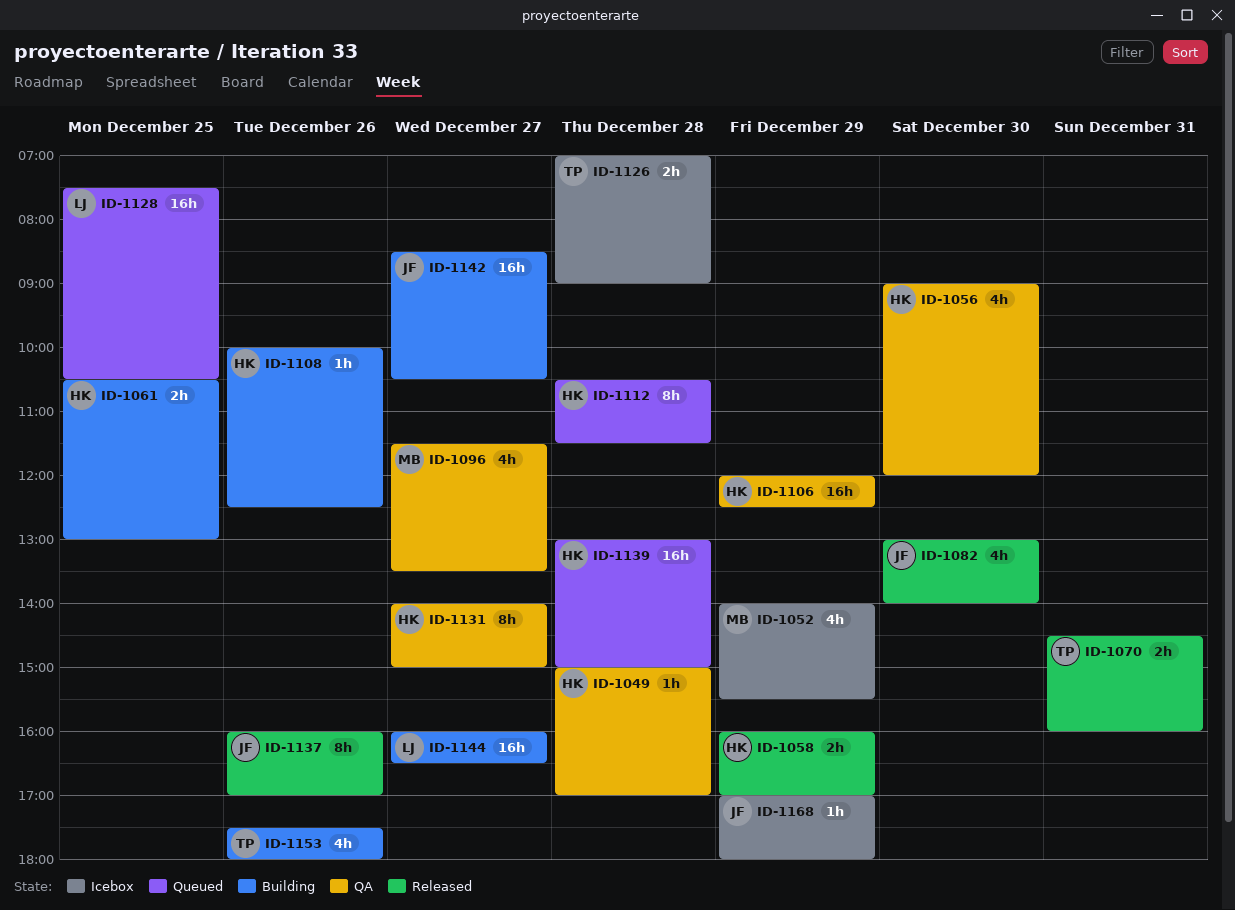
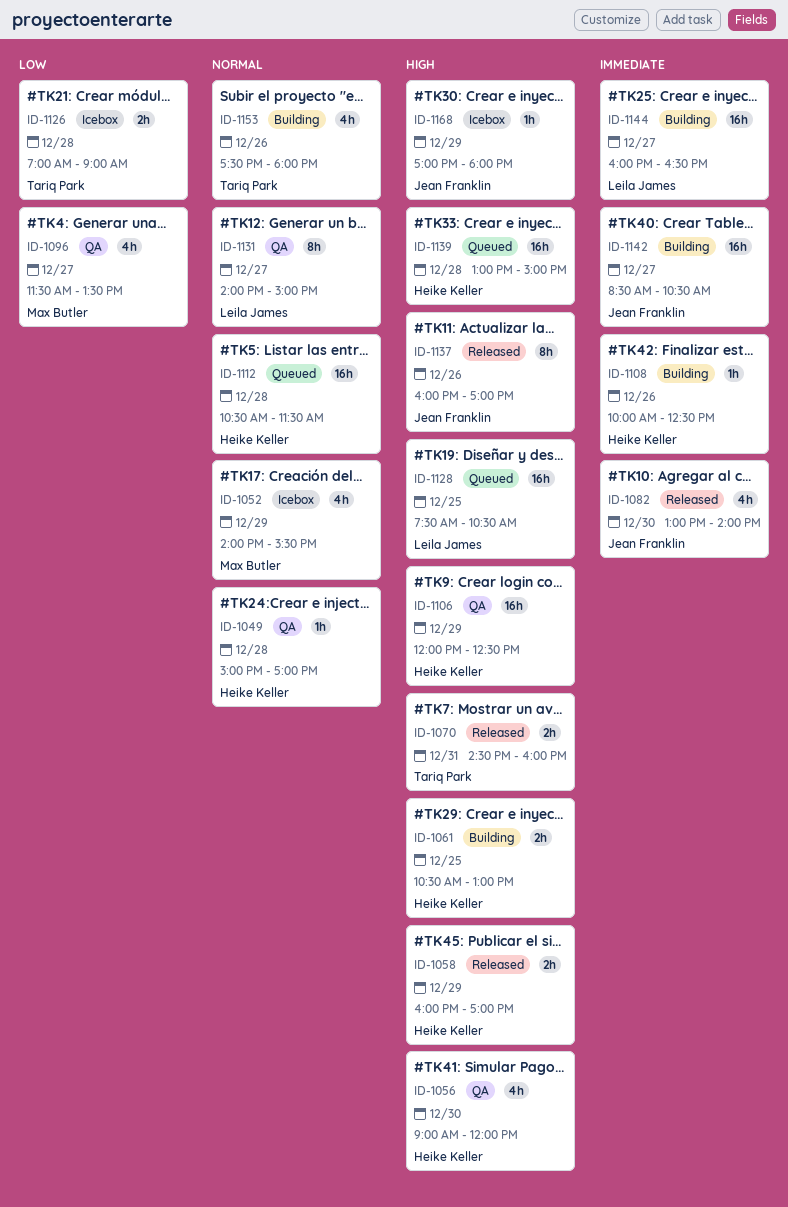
ID-1112, estimate: 8h -> 16h
ID-1131, owner: Heike Keller -> Leila James

